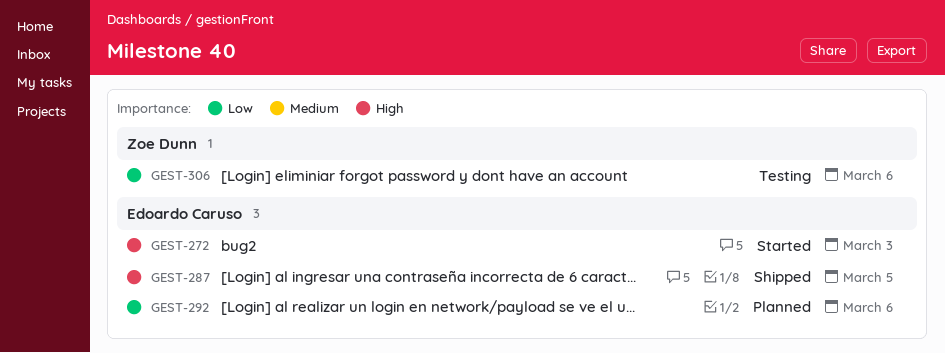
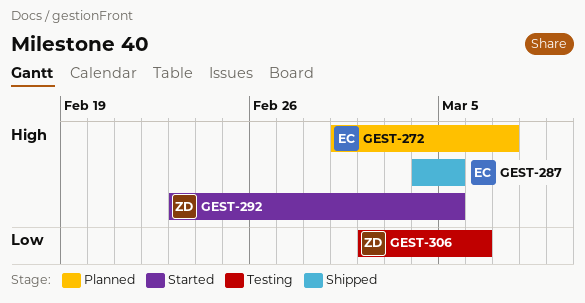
GEST-272, status: Started -> Planned
GEST-272, due: Mar 3 -> Mar 7
GEST-292, status: Planned -> Started
GEST-292, owner: Edoardo Caruso -> Zoe Dunn
GEST-292, priority: Low -> High
GEST-292, due: Mar 6 -> Mar 5

